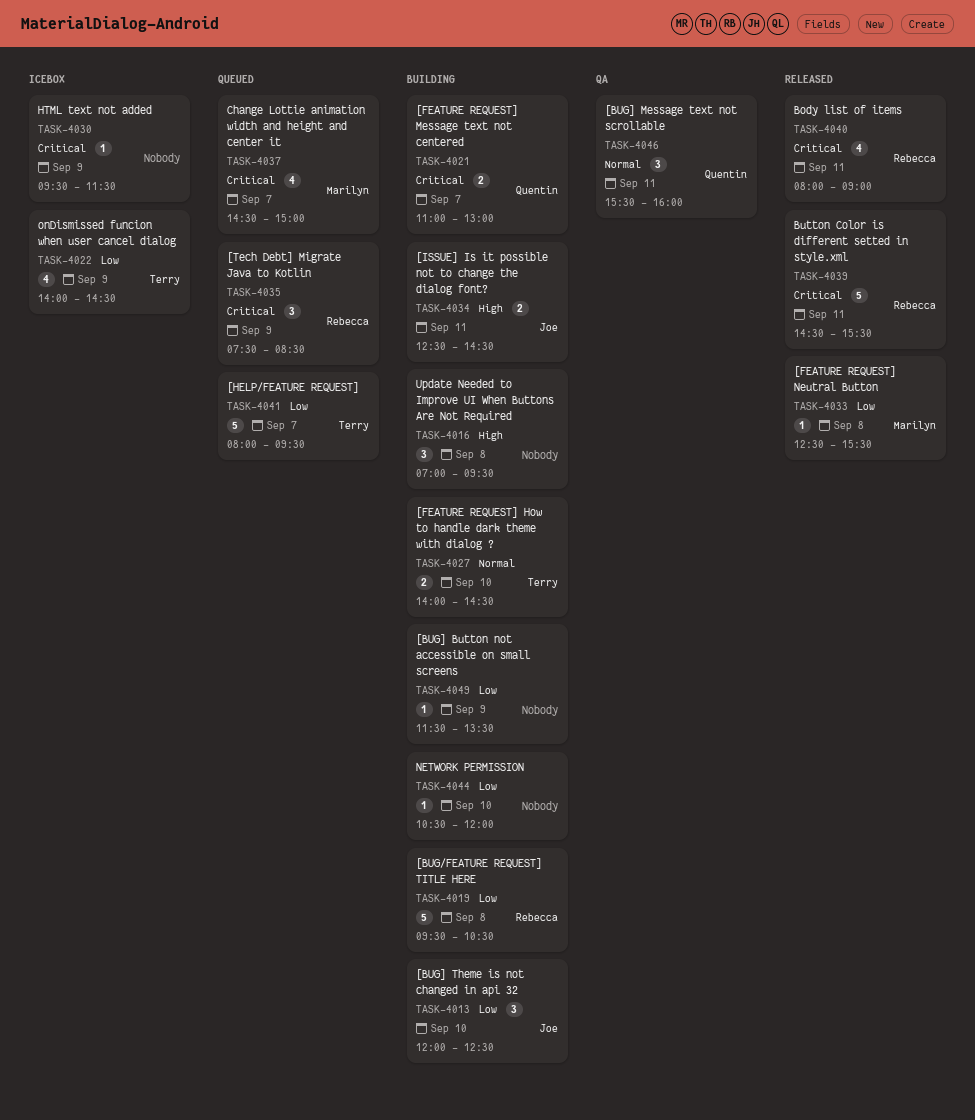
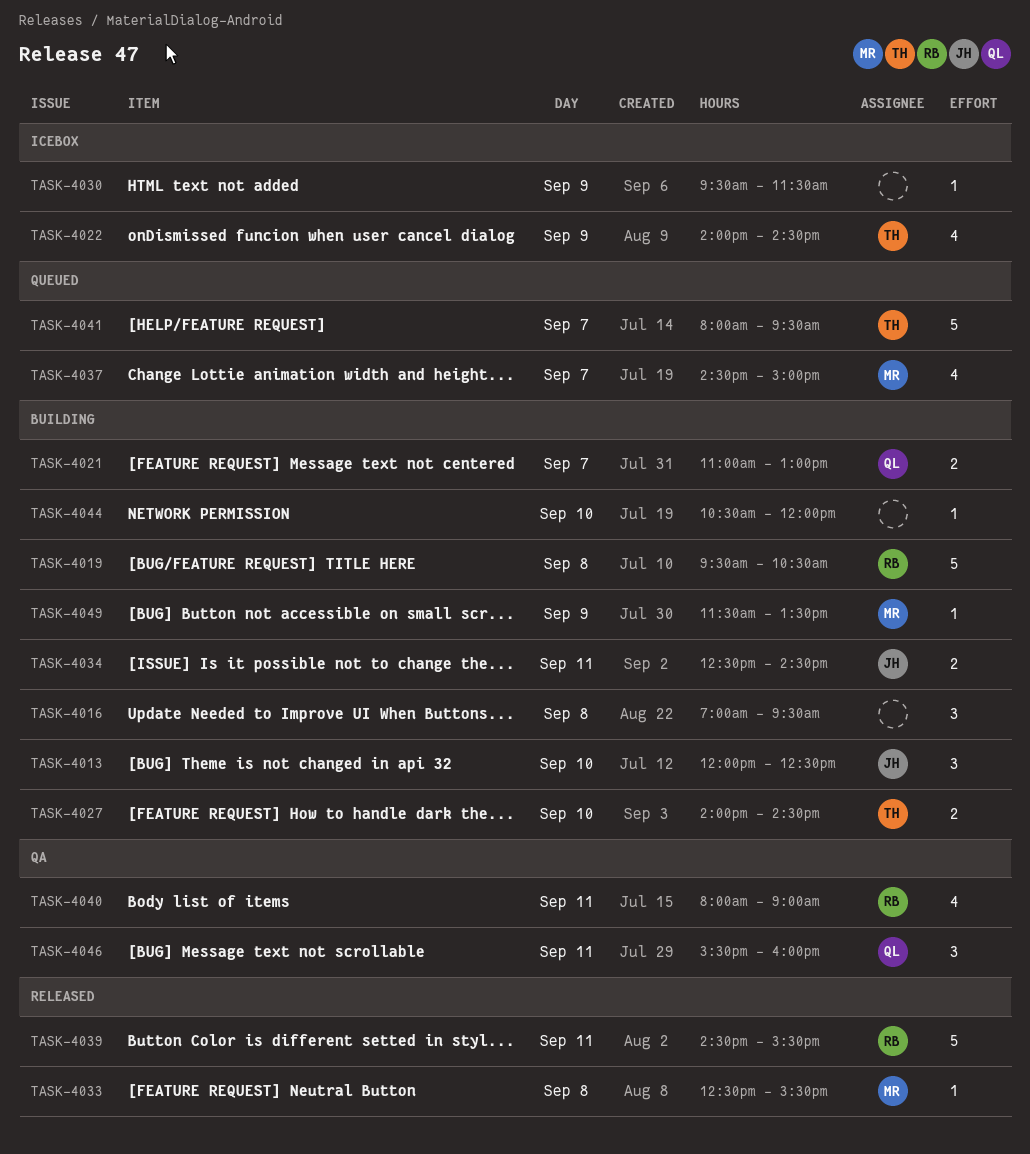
TASK-4035: present -> none
TASK-4040, status: Released -> QA
TASK-4049, owner: none -> Marilyn

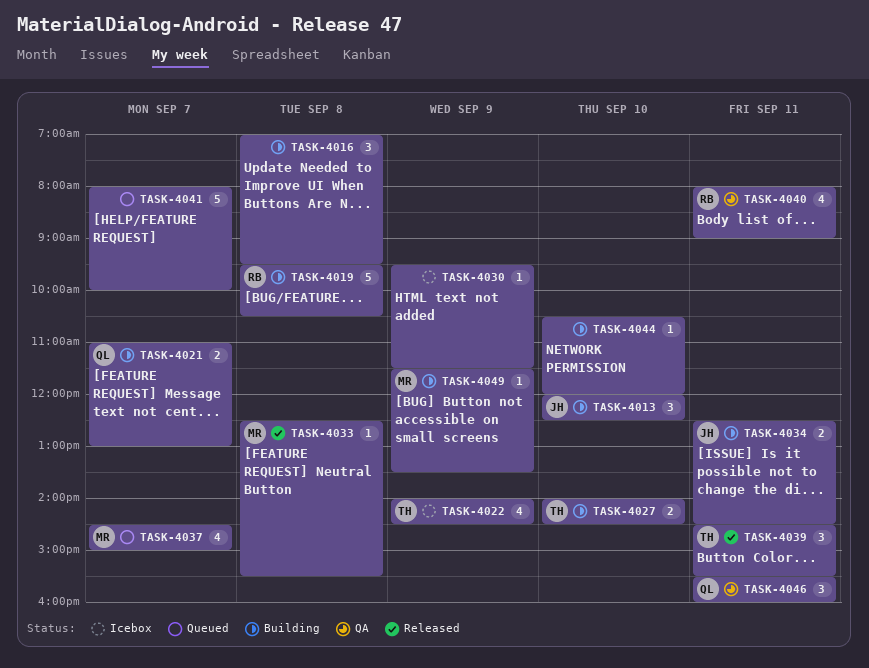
TASK-4039, owner: RB -> TH
TASK-4039, estimate: 5 -> 3
TASK-4041, owner: TH -> none
TASK-4041, ends: 09:30 -> 10:00

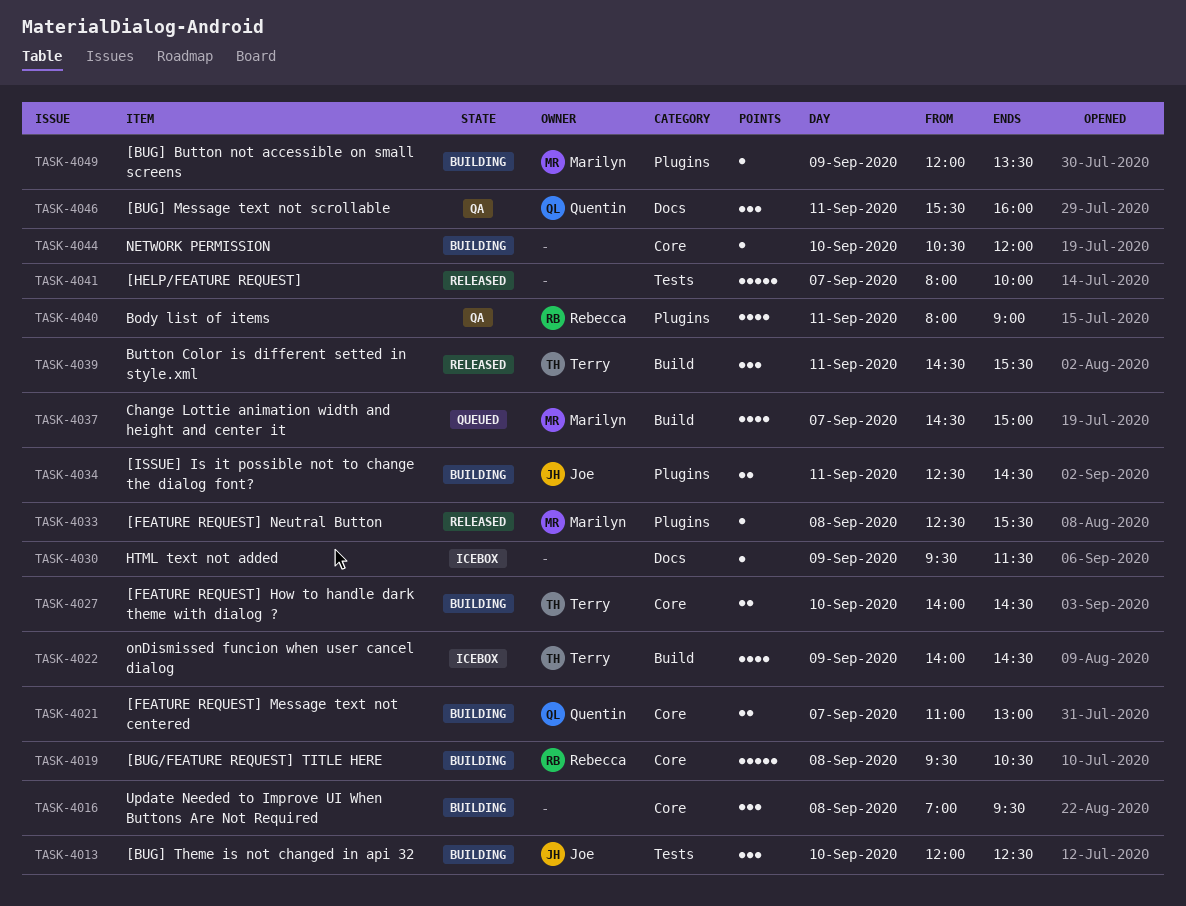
TASK-4041, status: Queued -> Released
TASK-4049, begins: 11:30 -> 12:00

